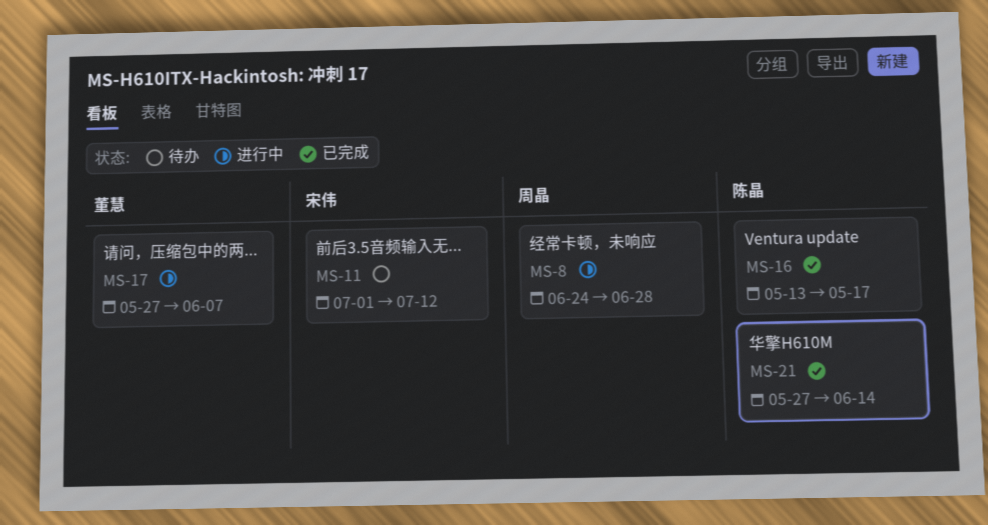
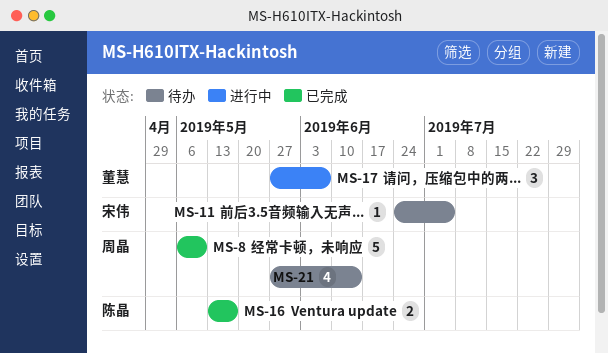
MS-8, status: 进行中 -> 已完成
MS-8, start: Jun 24 -> May 6
MS-8, due: Jun 28 -> May 10
MS-11, start: Jul 1 -> Jun 24
MS-11, due: Jul 12 -> Jul 5
MS-21, status: 已完成 -> 待办
MS-21, owner: 陈晶 -> 周晶

